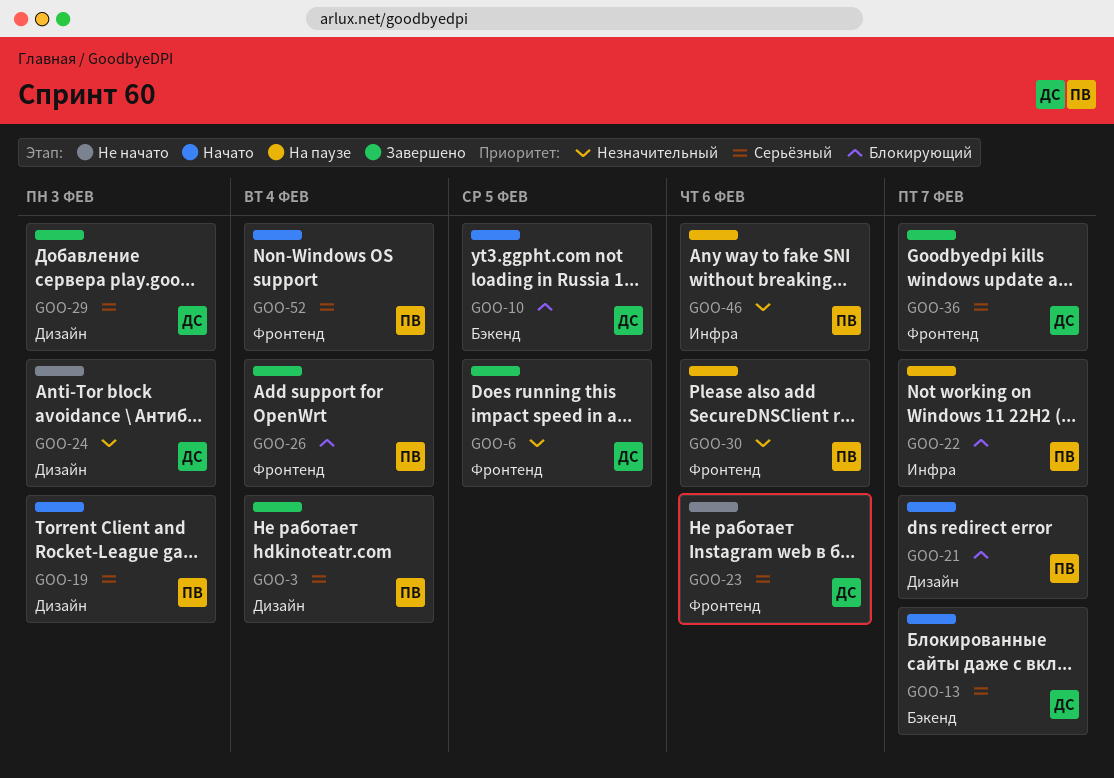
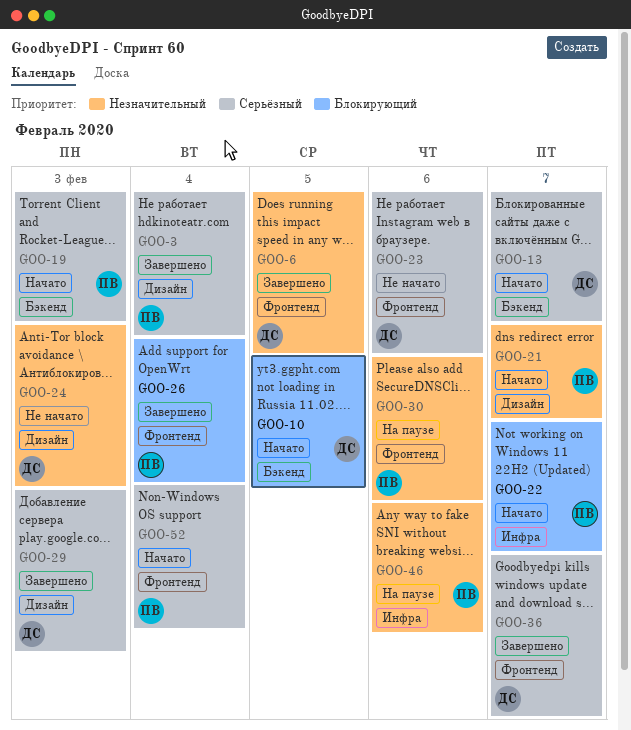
GOO-19, label: Дизайн -> Бэкенд
GOO-21, priority: Блокирующий -> Незначительный
GOO-22, status: На паузе -> Начато

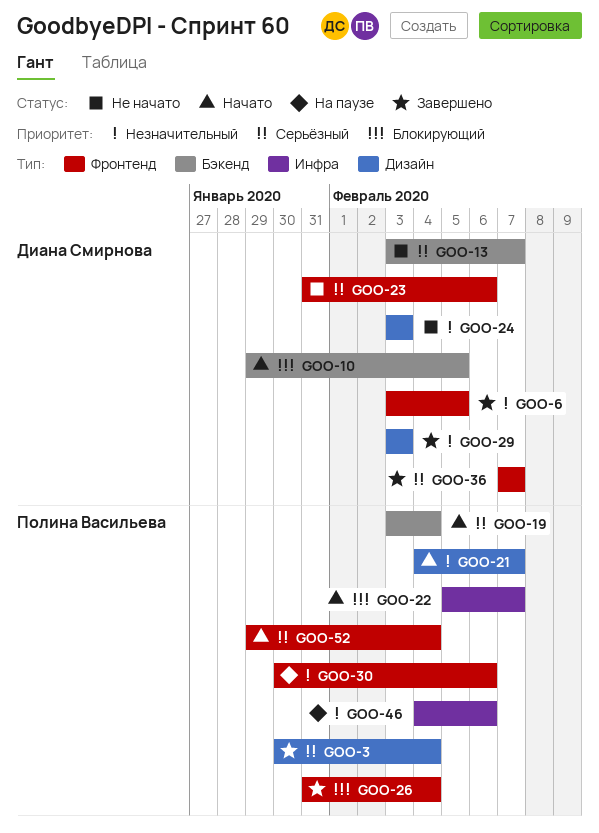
GOO-13, status: Начато -> Не начато
GOO-19, due: Feb 3 -> Feb 4
GOO-29, priority: Серьёзный -> Незначительный

